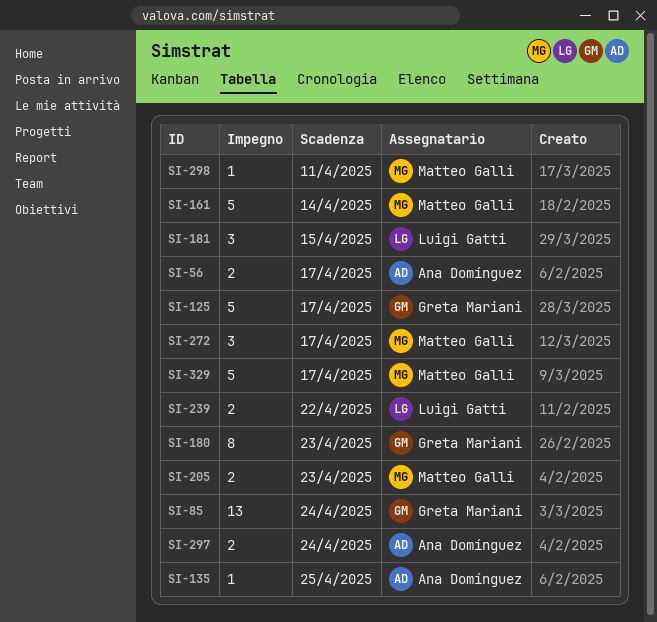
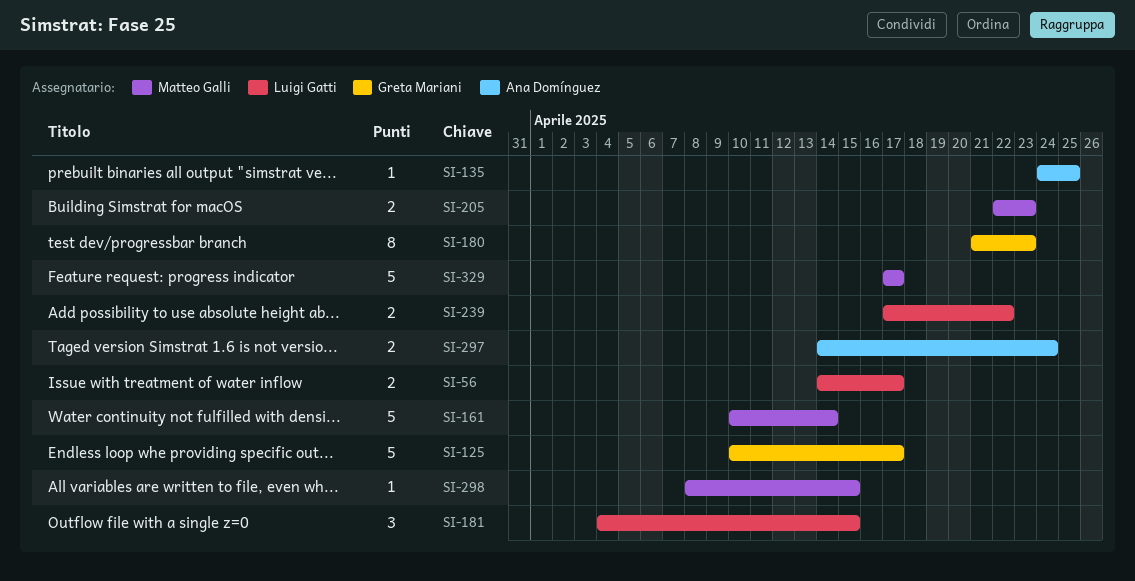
SI-56, owner: Ana Domínguez -> Luigi Gatti
SI-85: present -> none
SI-272: present -> none
SI-298, due: Apr 11 -> Apr 15

